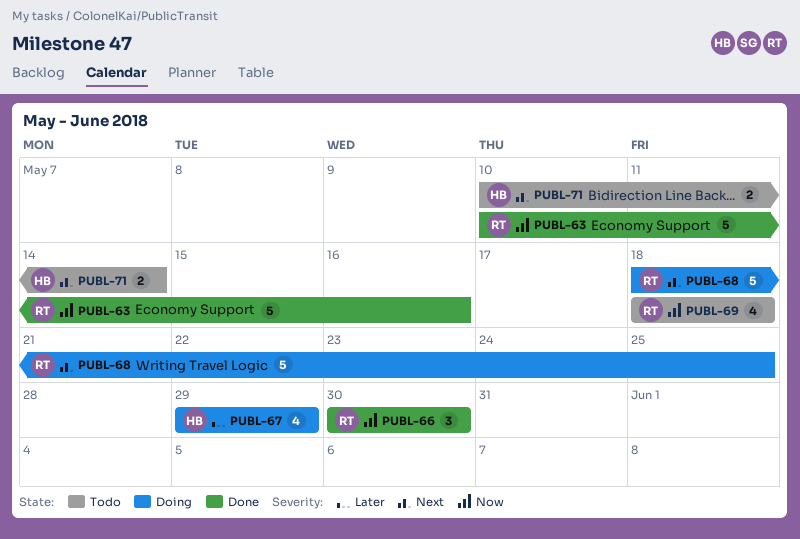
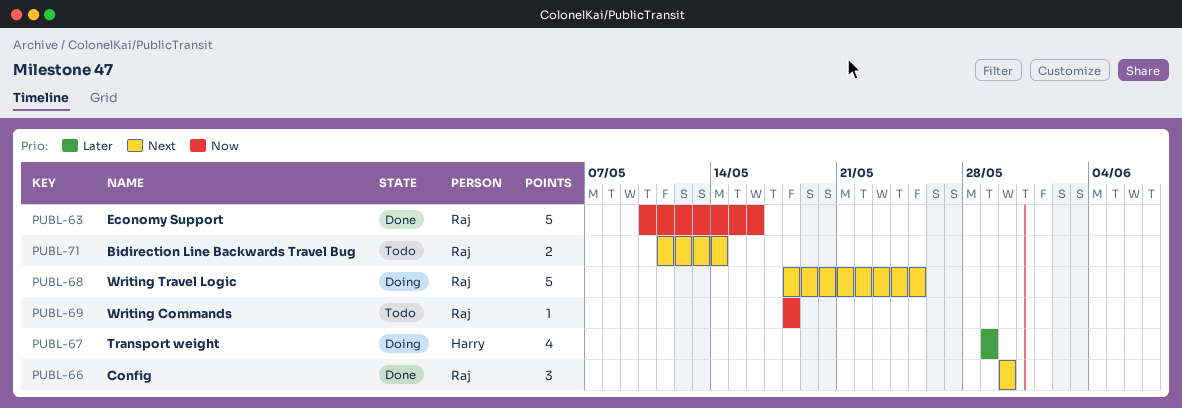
PUBL-66, priority: Now -> Next
PUBL-69, estimate: 4 -> 1
PUBL-71, owner: Harry -> Raj
PUBL-71, start: May 10 -> May 11

